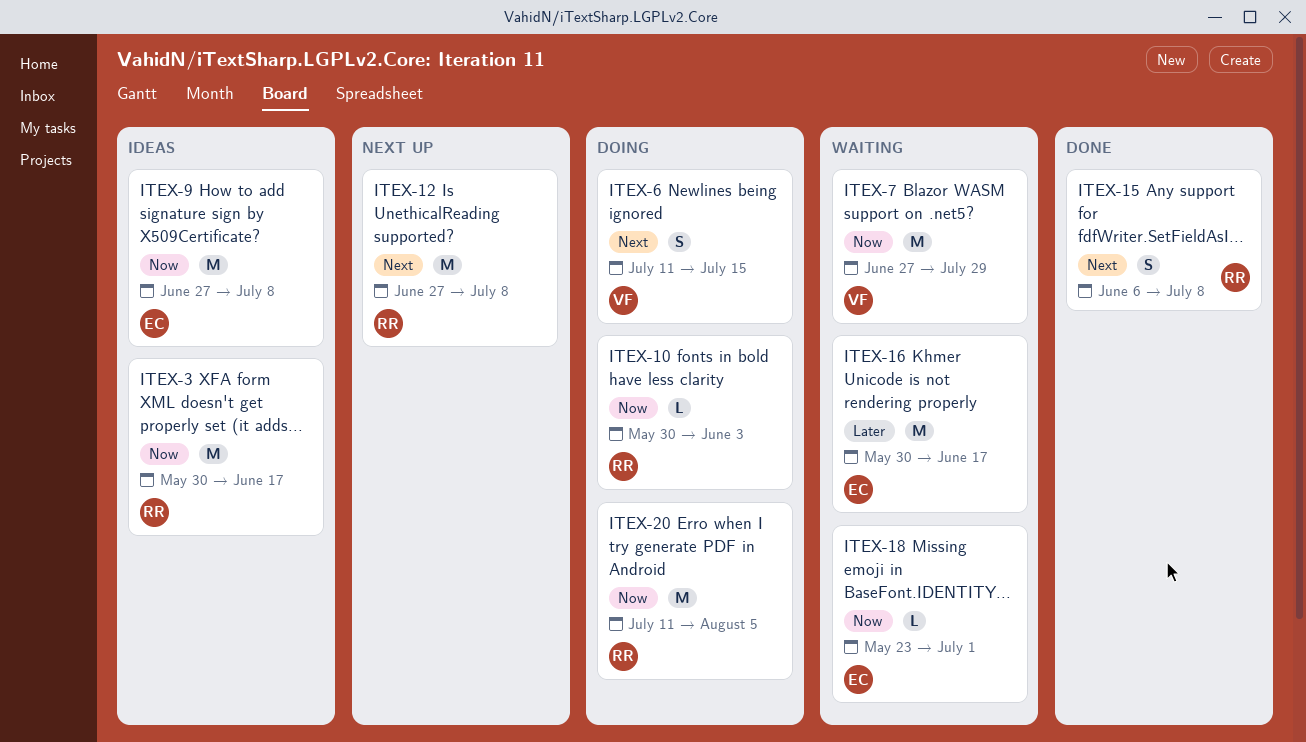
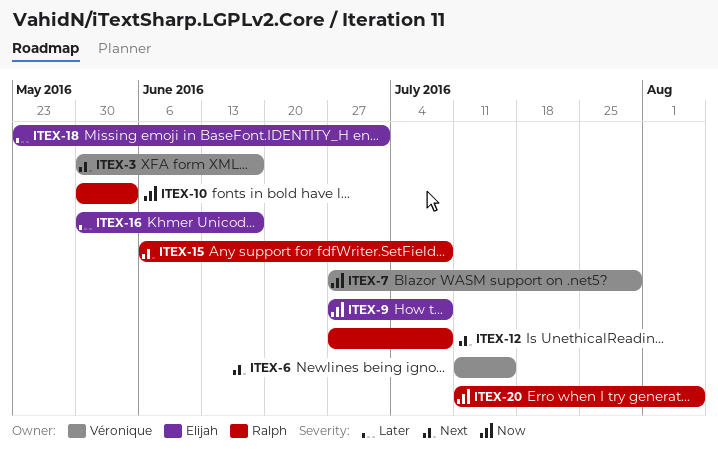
ITEX-3, owner: Ralph -> Véronique
ITEX-3, priority: Now -> Next
ITEX-18, priority: Now -> Later

